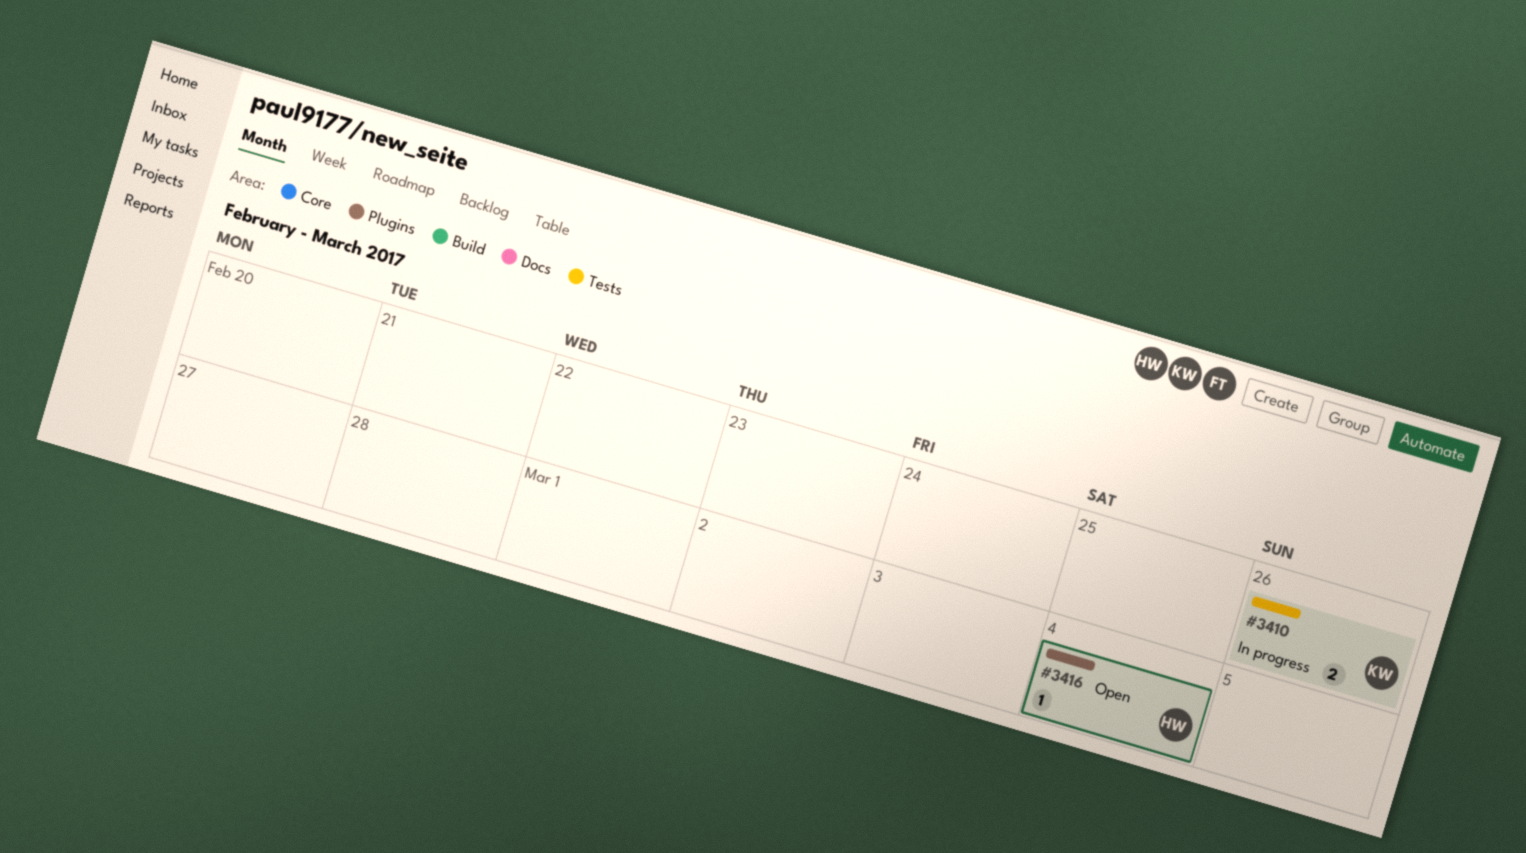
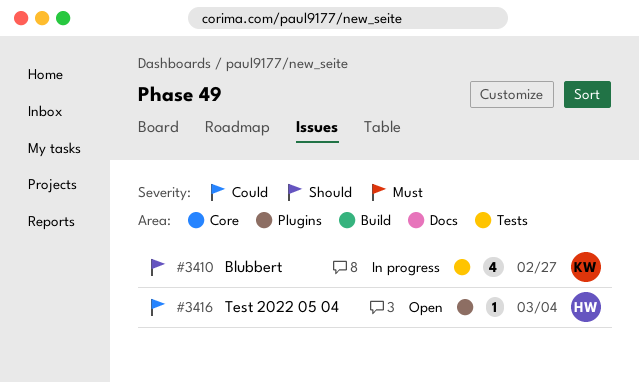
#3410, estimate: 2 -> 4
#3410, due: Feb 26 -> Feb 27

